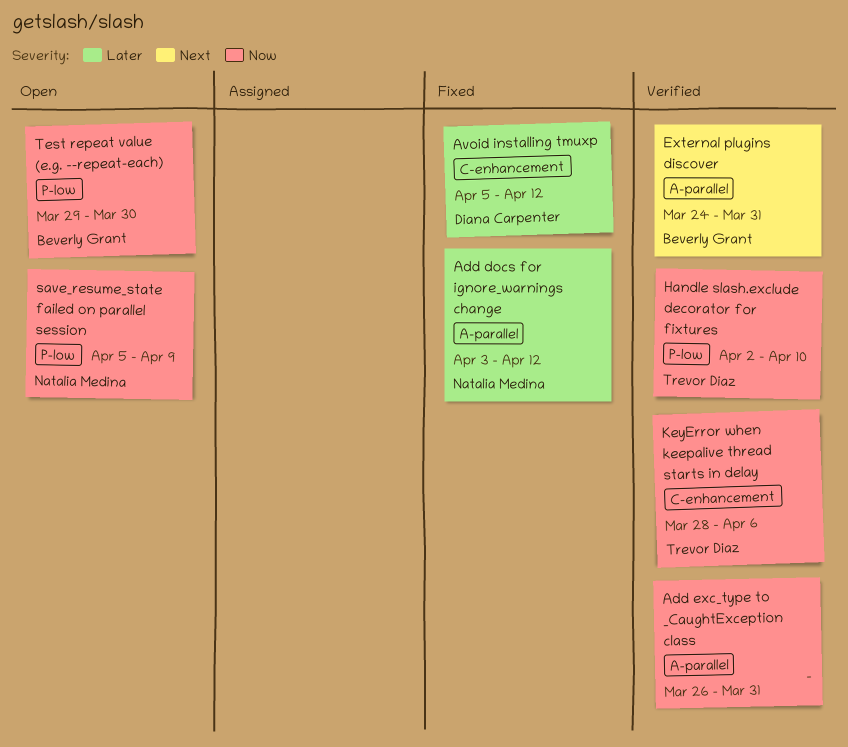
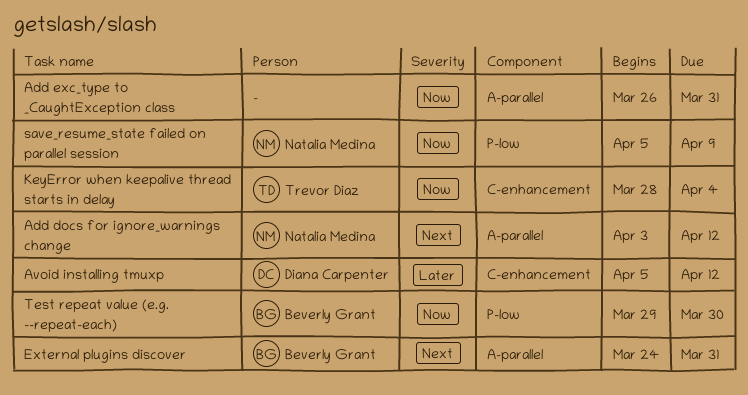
Add docs for ignore_warnings change, priority: Later -> Next
Handle slash.exclude decorator for fixtures: present -> none
KeyError when keepalive thread starts in delay, due: Apr 6 -> Apr 4

